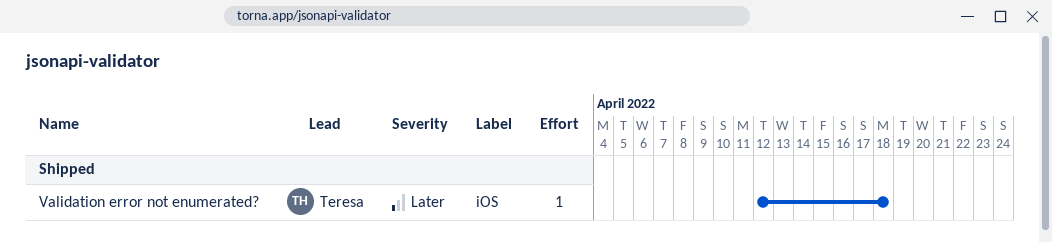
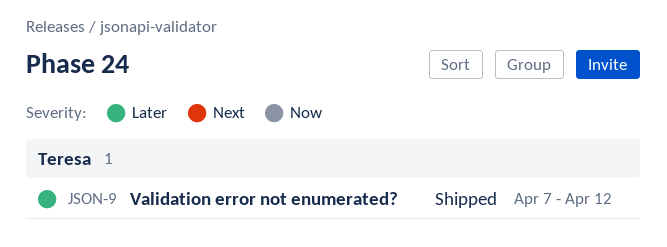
Validation error not enumerated?, start: Apr 12 -> Apr 7
Validation error not enumerated?, due: Apr 18 -> Apr 12

